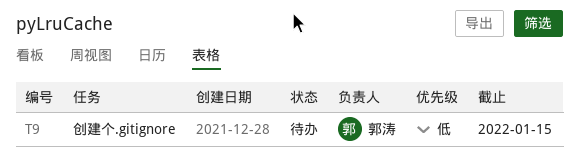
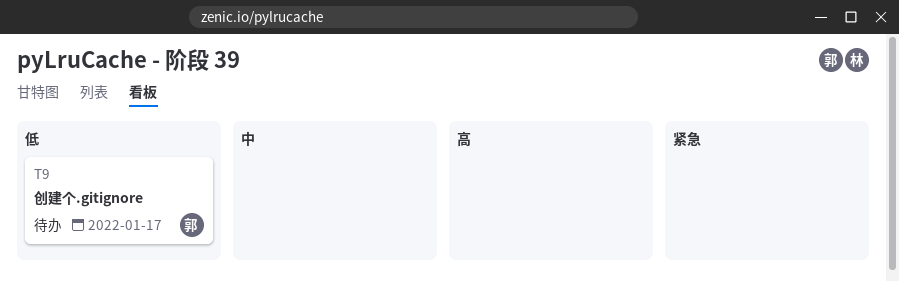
T9, due: Jan 15 -> Jan 17

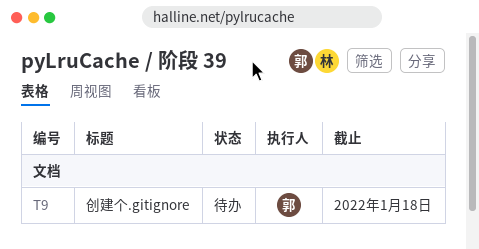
T9, due: Jan 17 -> Jan 18

